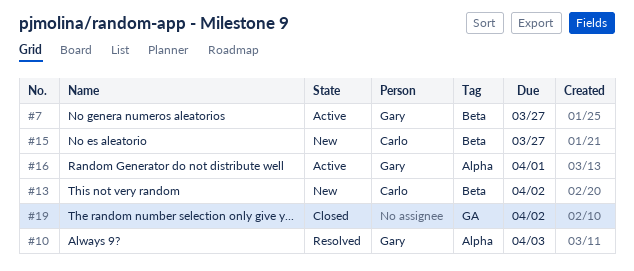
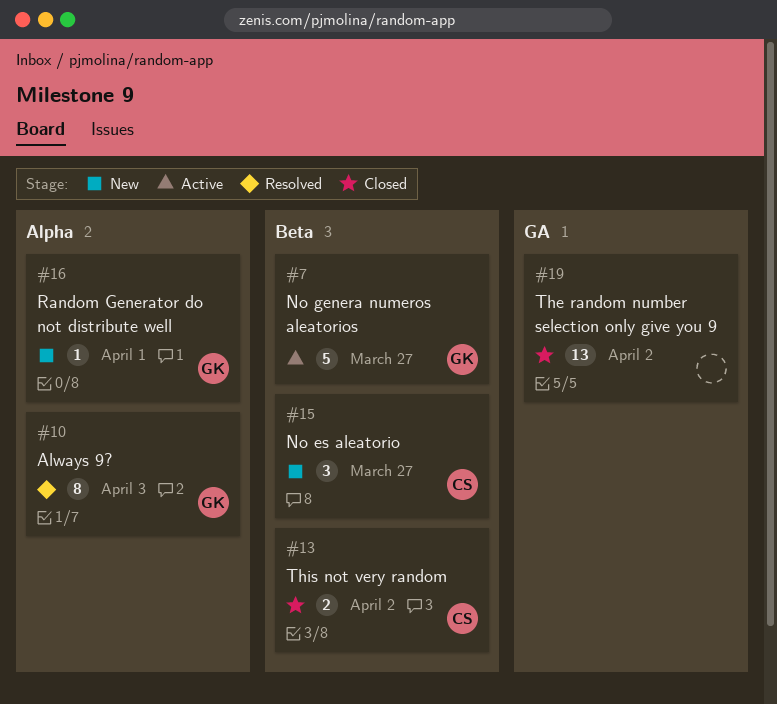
#13, status: New -> Closed
#16, status: Active -> New

